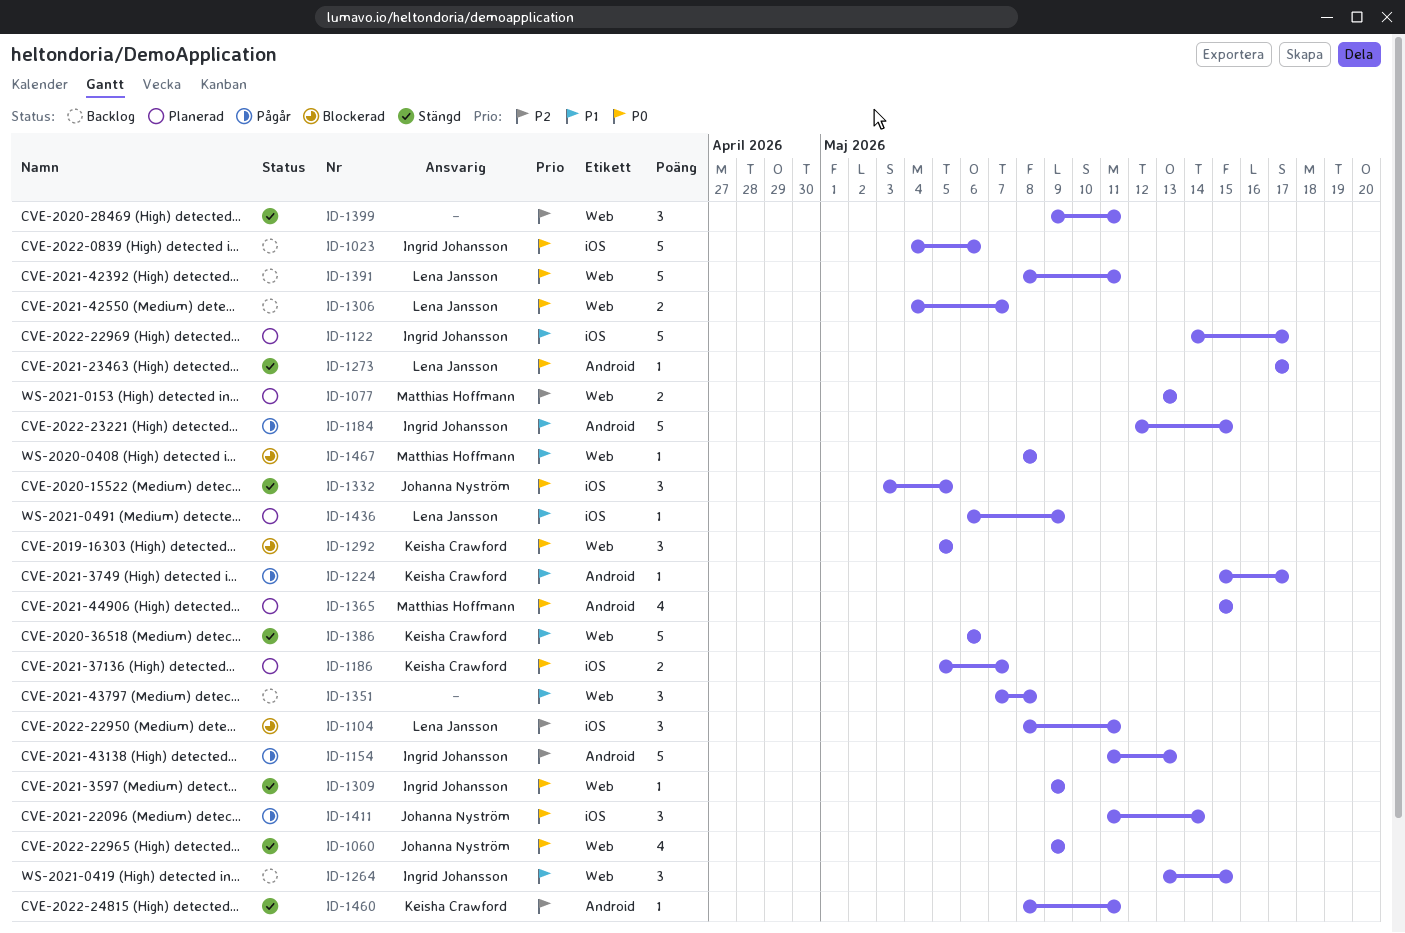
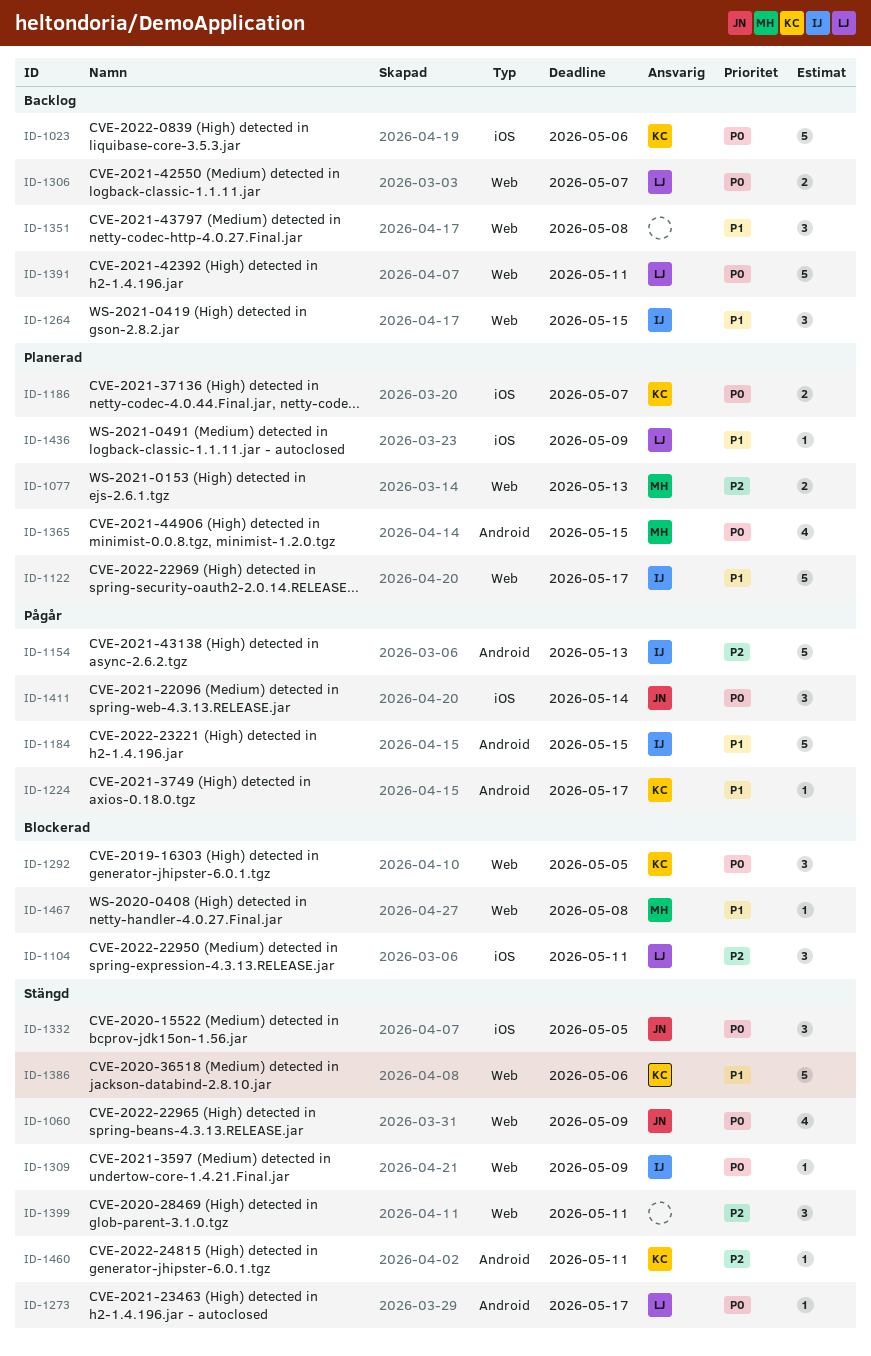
ID-1023, owner: Ingrid Johansson -> Keisha Crawford
ID-1122, label: iOS -> Web

